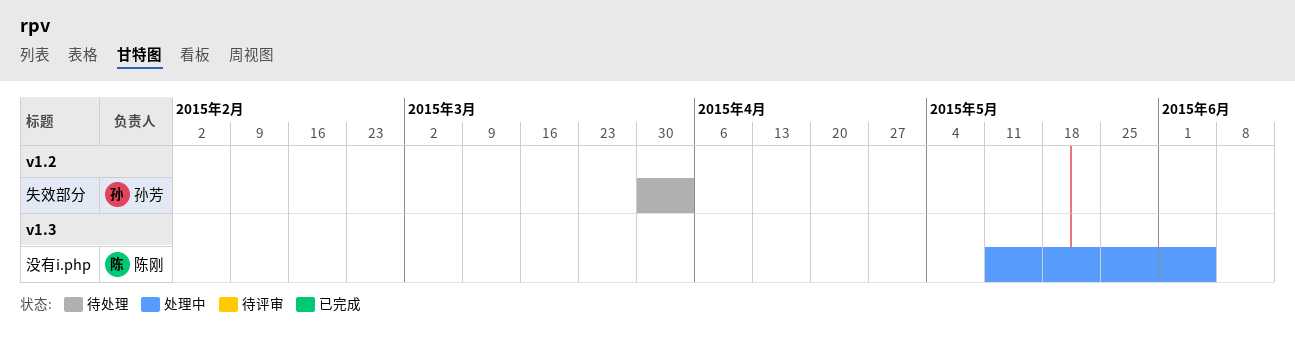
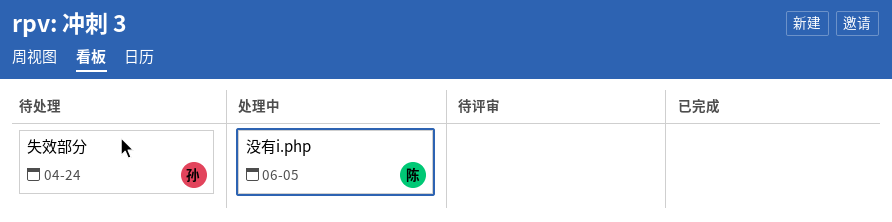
失效部分, due: Apr 3 -> Apr 24

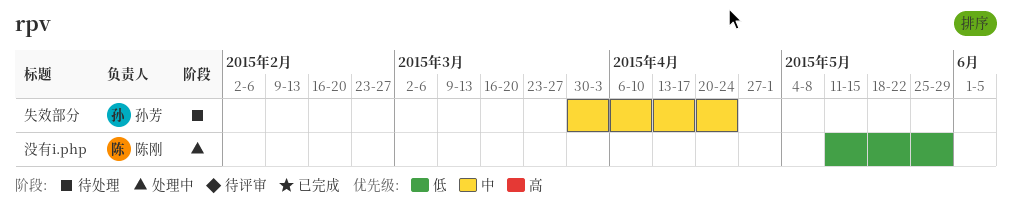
没有i.php, due: Jun 5 -> May 29

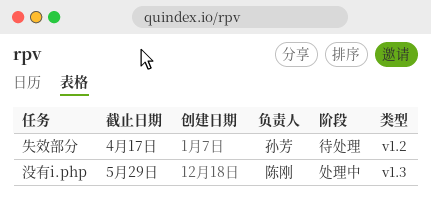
失效部分, due: Apr 24 -> Apr 17

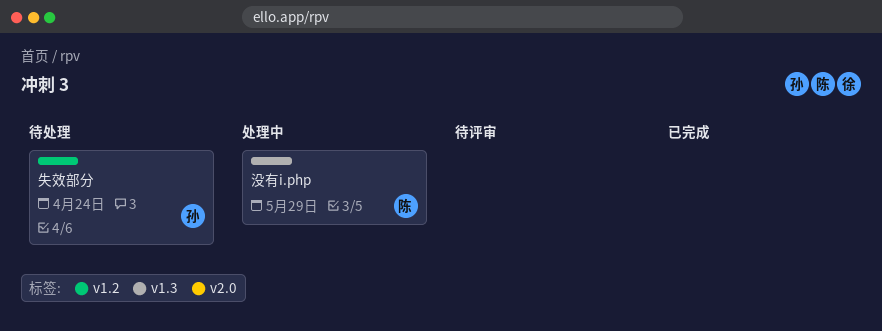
失效部分, due: Apr 17 -> Apr 24

